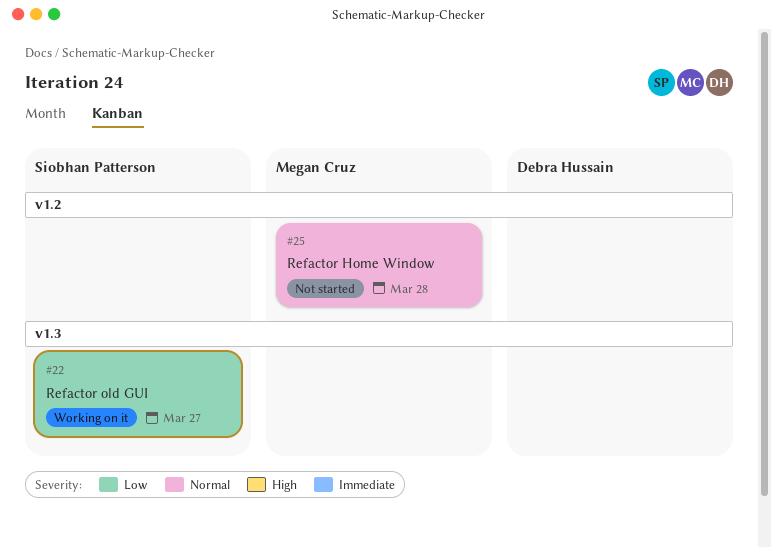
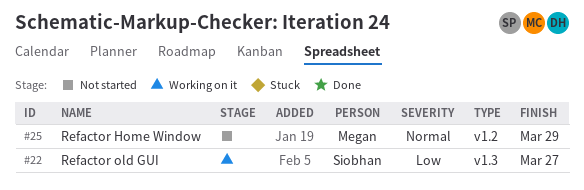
#25, due: Mar 28 -> Mar 29

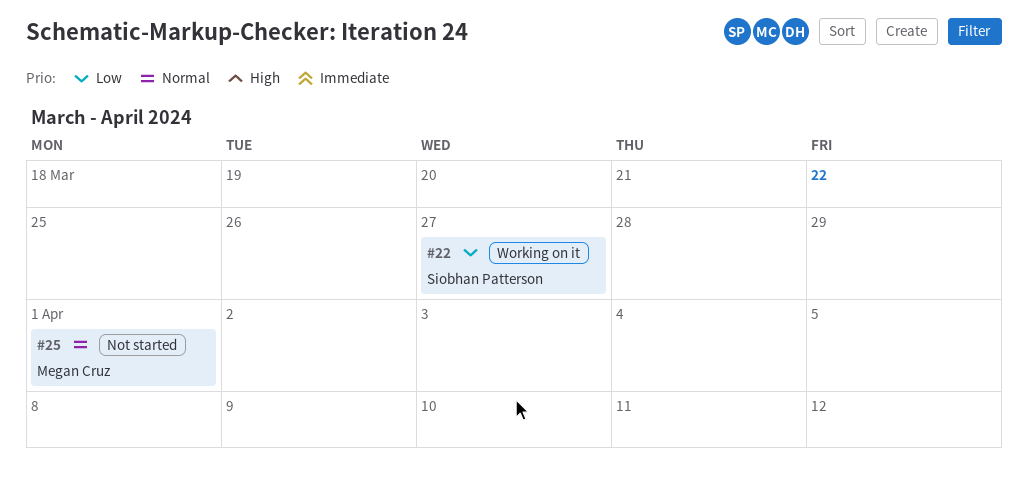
#25, due: Mar 29 -> Apr 1

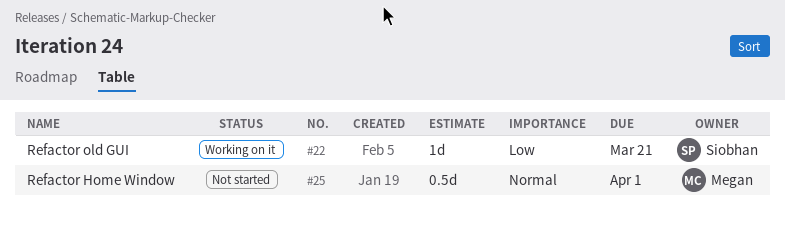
#22, due: Mar 27 -> Mar 21

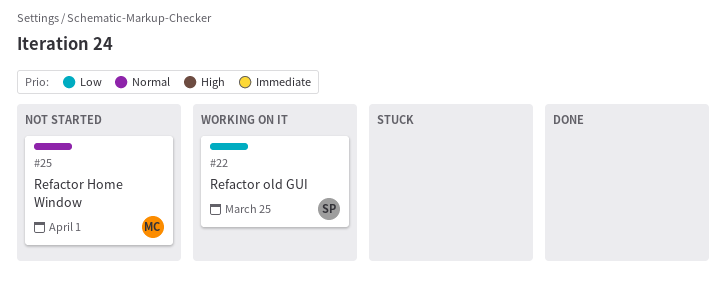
#22, due: Mar 21 -> Mar 25

